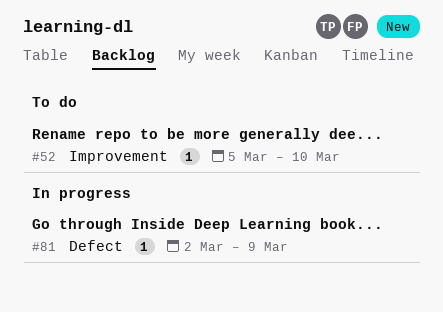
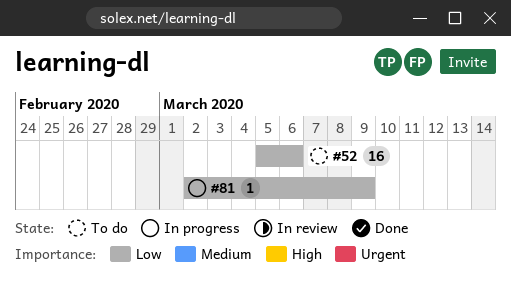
#52, estimate: 1 -> 16
#52, due: Mar 10 -> Mar 6

